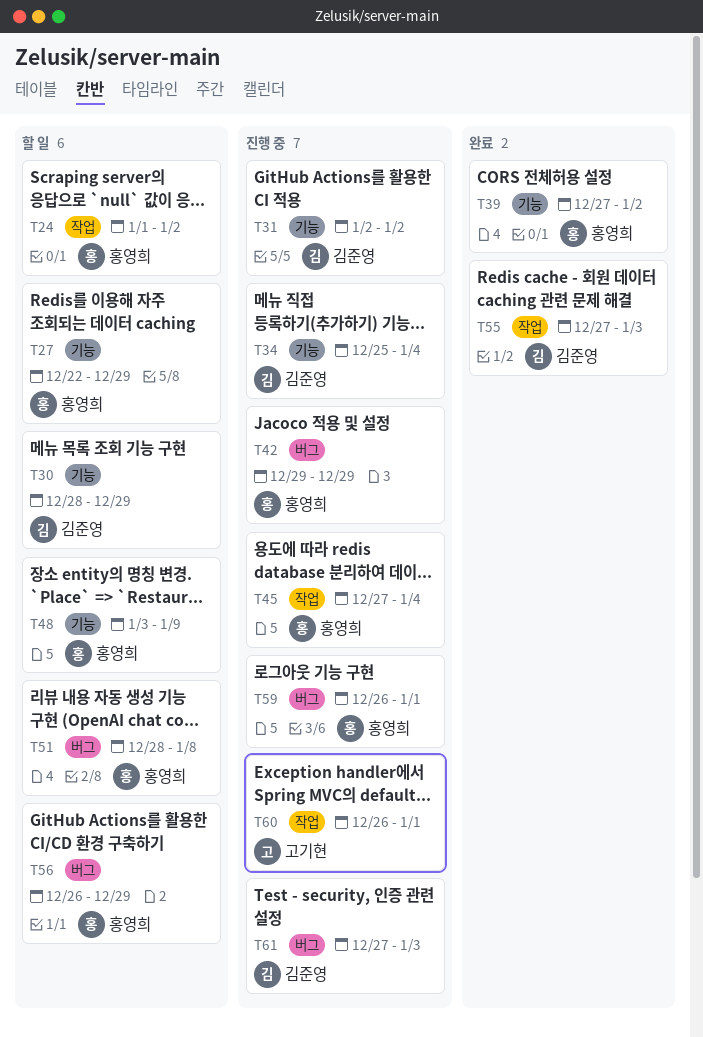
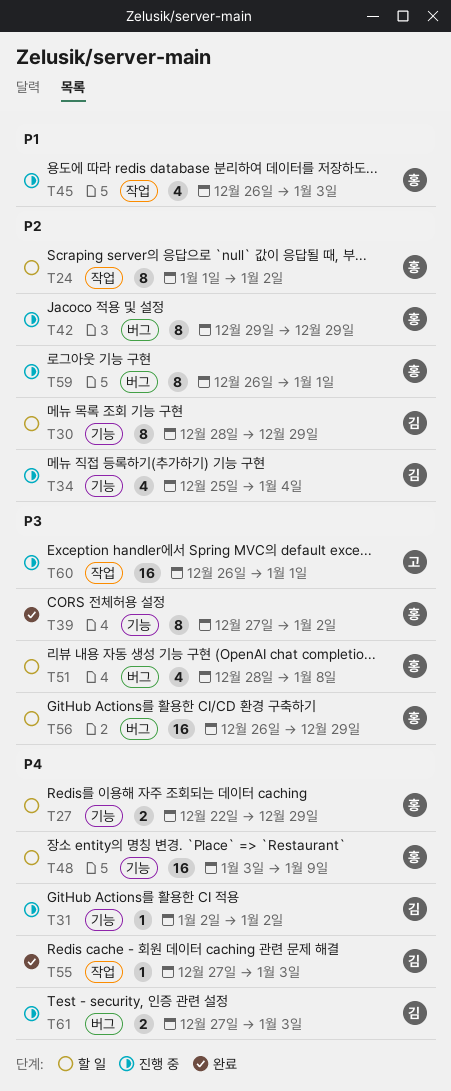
T45, start: Dec 27 -> Dec 26
T45, due: Jan 4 -> Jan 3

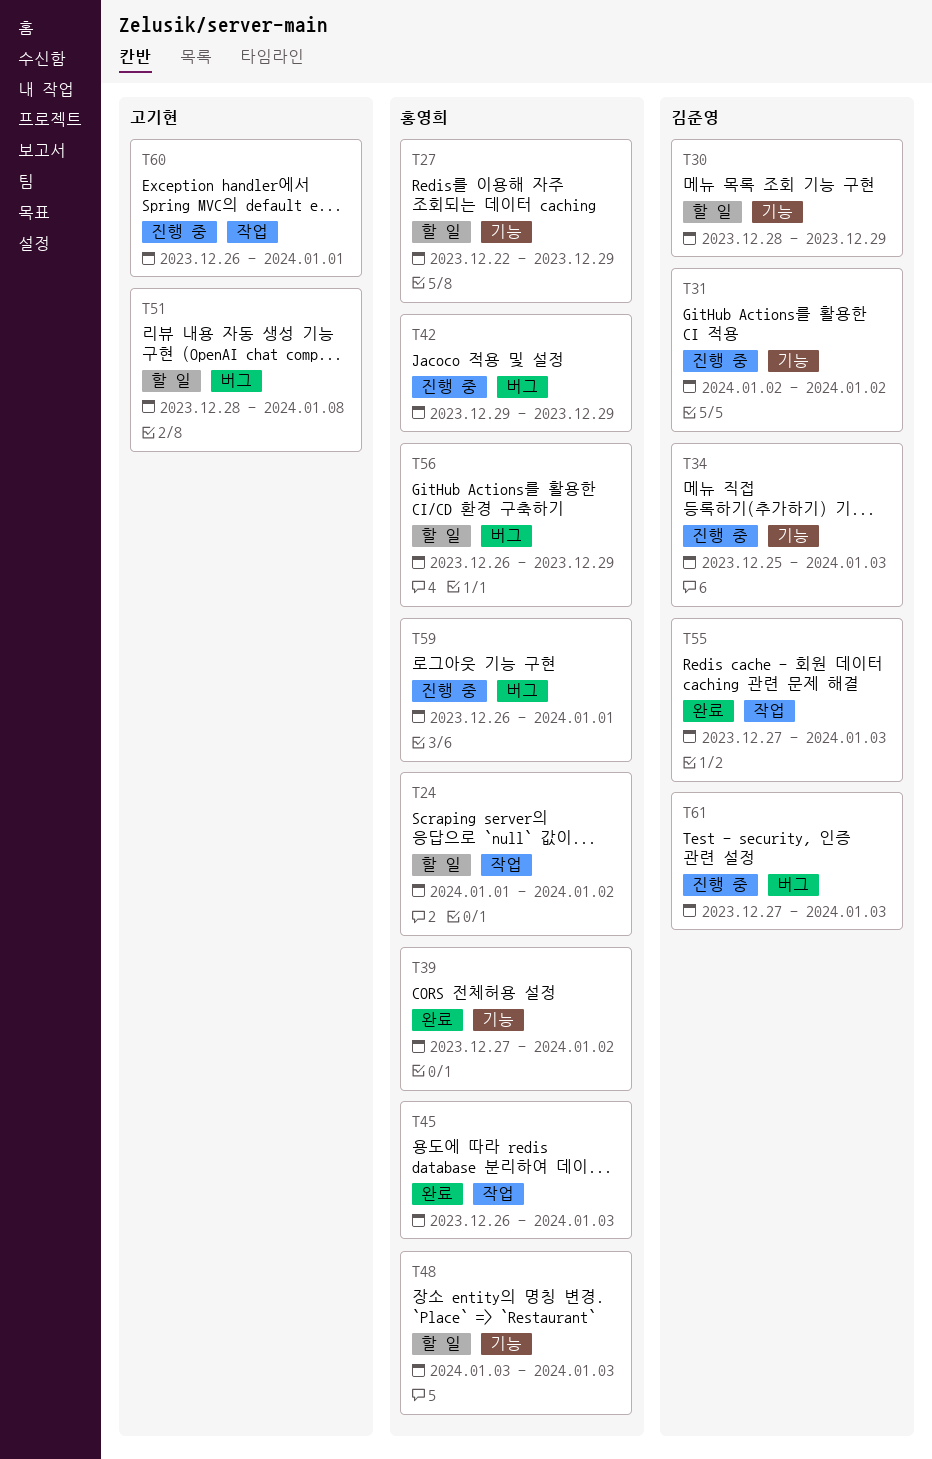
T34, due: Jan 4 -> Jan 3
T45, status: 진행 중 -> 완료
T48, due: Jan 9 -> Jan 3
T51, owner: 홍영희 -> 고기현

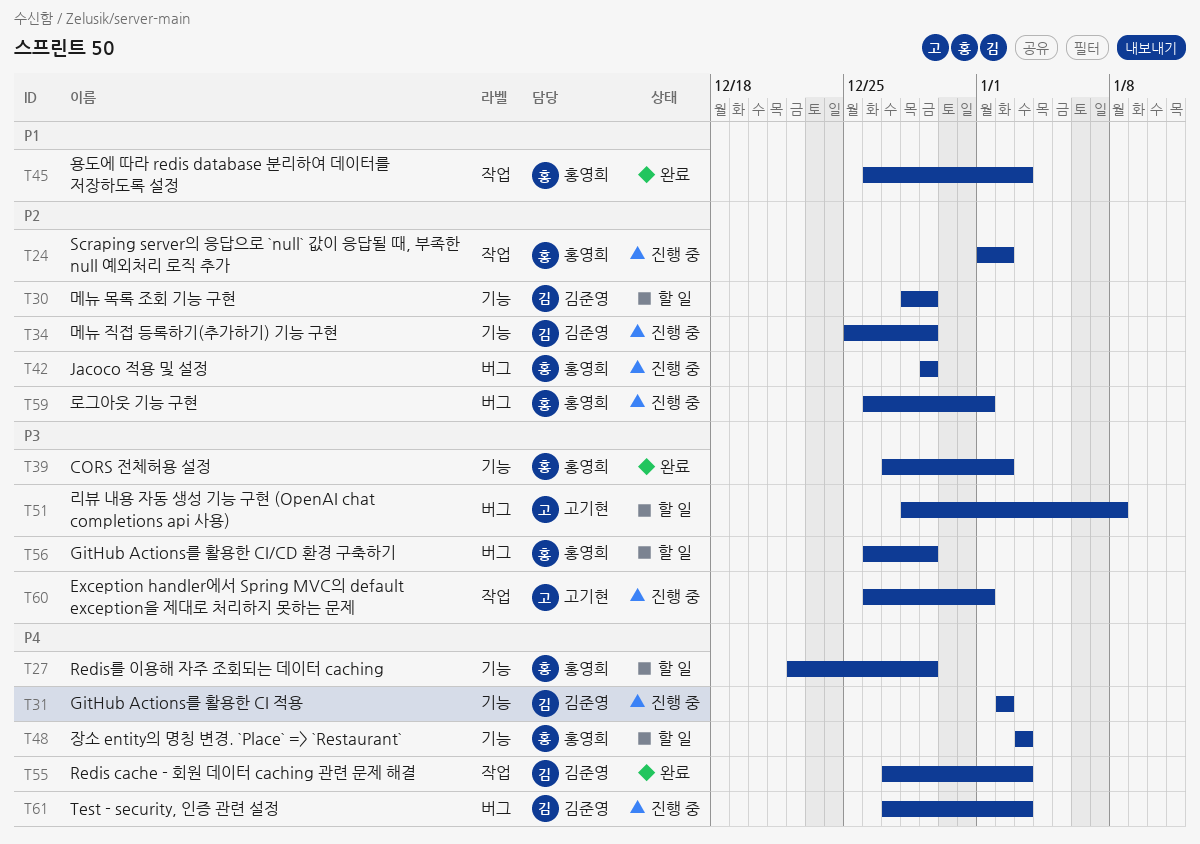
T24, status: 할 일 -> 진행 중
T34, due: Jan 3 -> Dec 29

